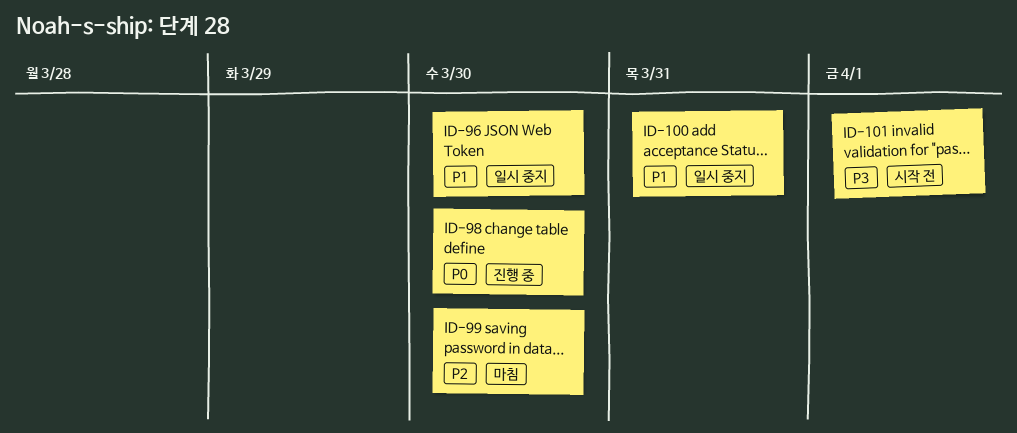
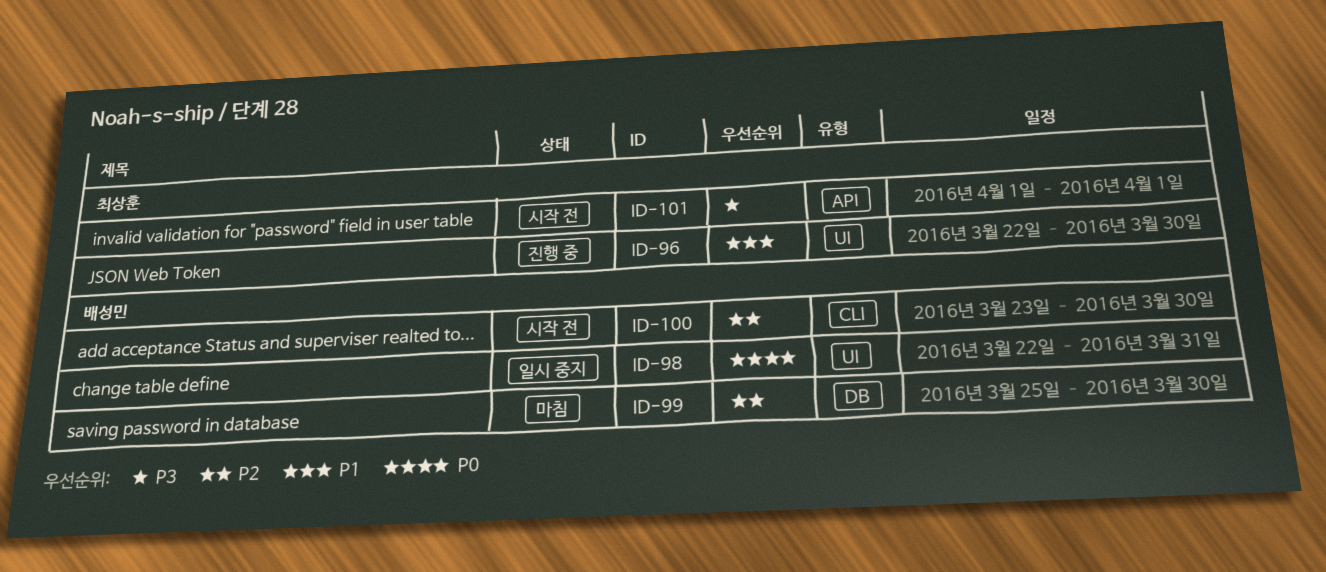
ID-96, status: 일시 중지 -> 진행 중
ID-98, status: 진행 중 -> 일시 중지
ID-98, due: Mar 30 -> Mar 31
ID-100, status: 일시 중지 -> 시작 전
ID-100, priority: P1 -> P2
ID-100, due: Mar 31 -> Mar 30

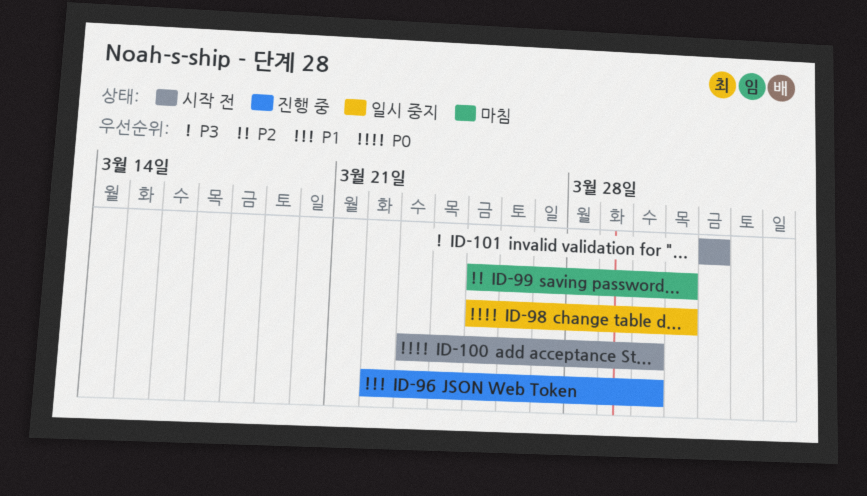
ID-98, start: Mar 22 -> Mar 25
ID-99, due: Mar 30 -> Mar 31
ID-100, priority: P2 -> P0

